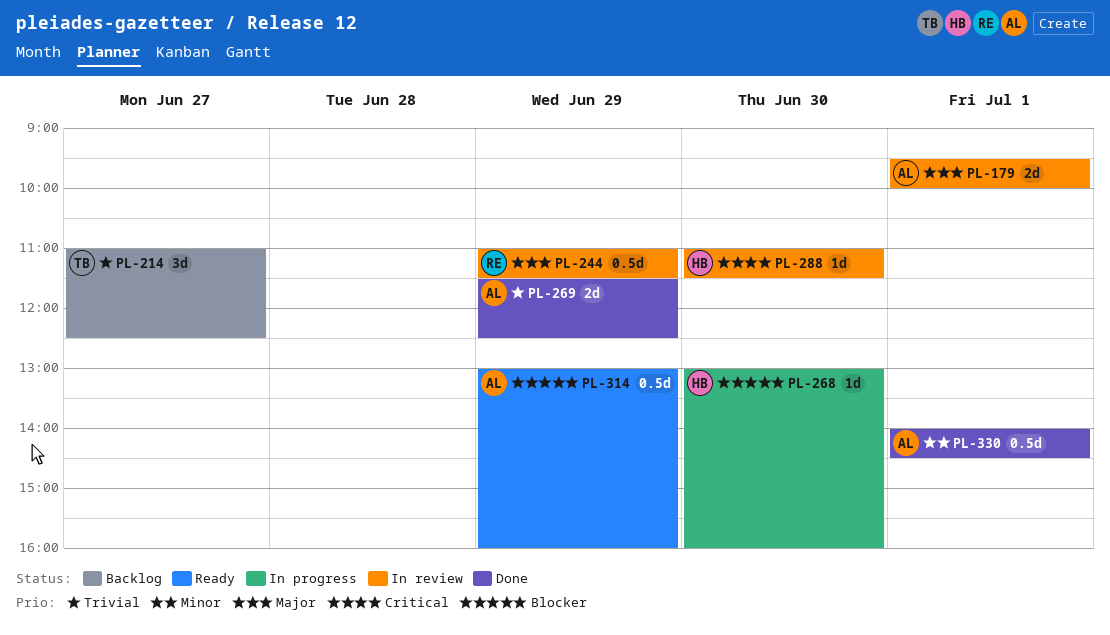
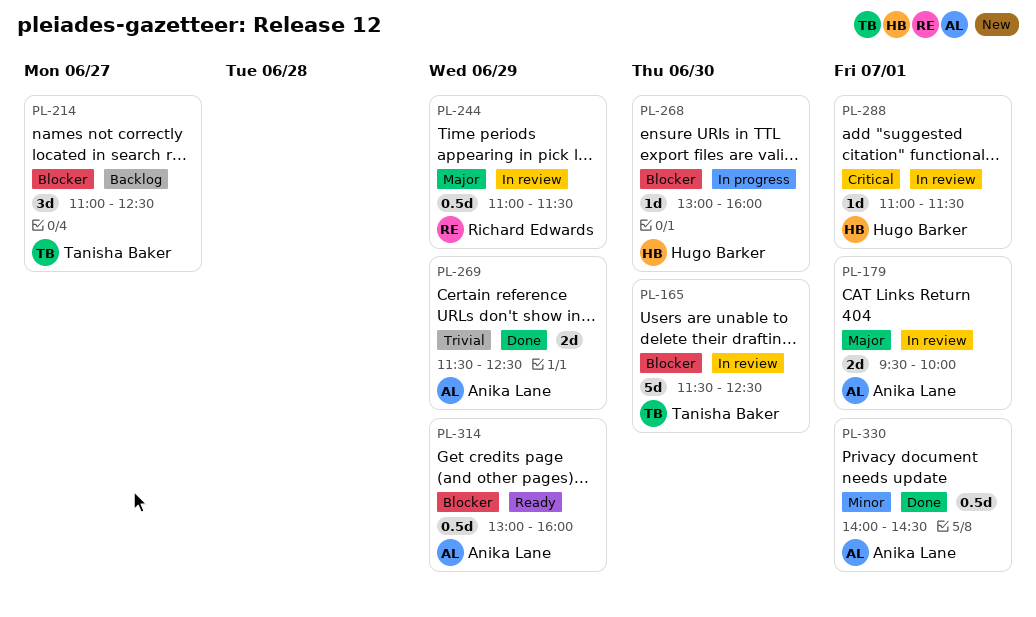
PL-165: none -> present
PL-214, priority: Trivial -> Blocker
PL-288, day: Jun 30 -> Jul 1

